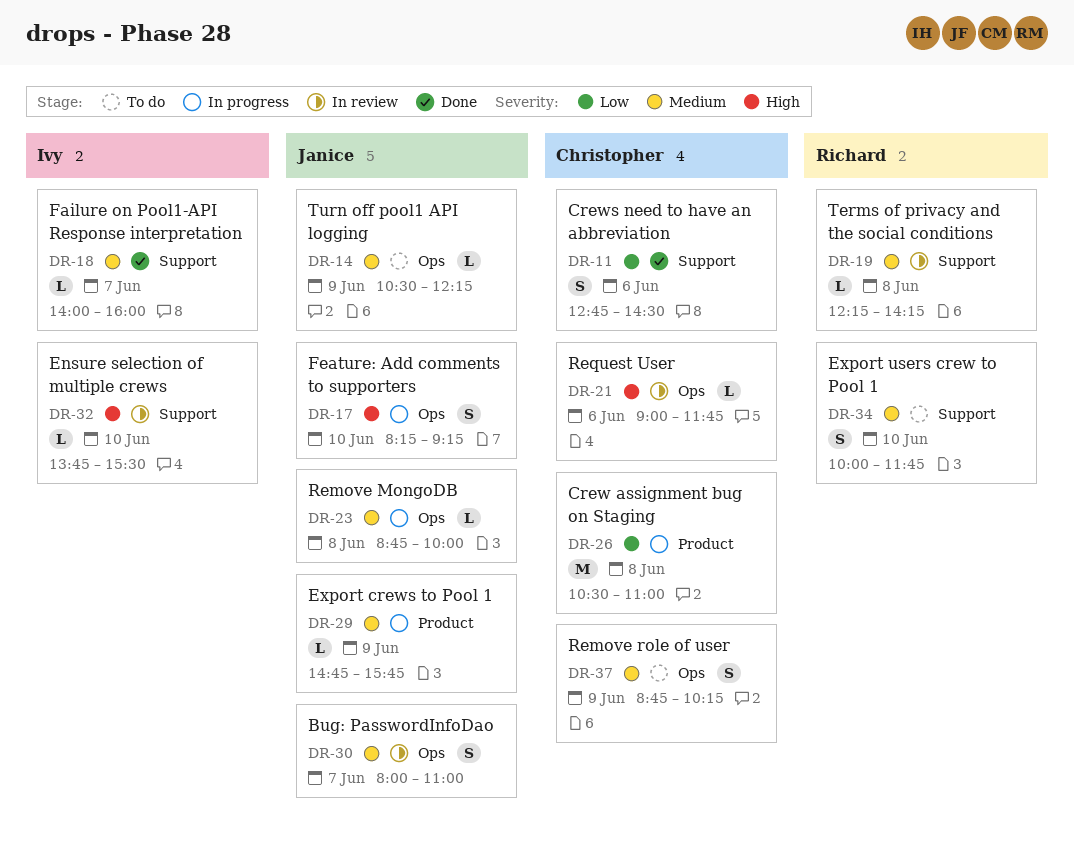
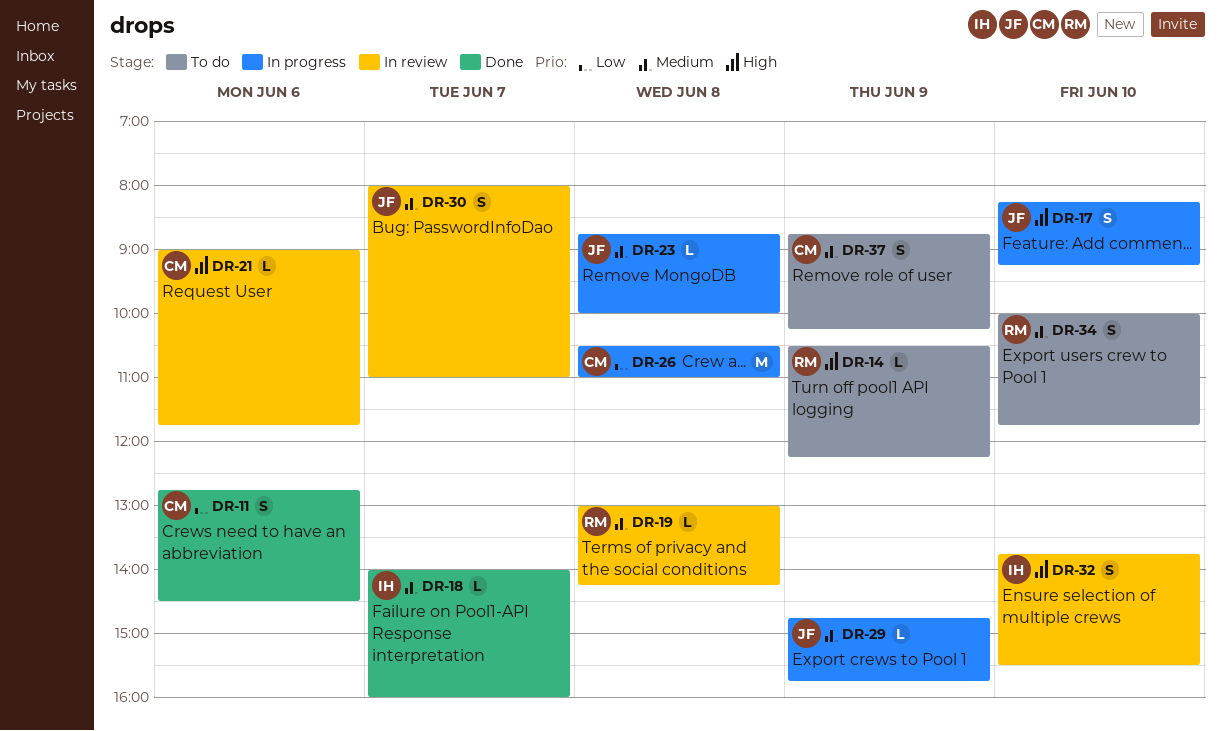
DR-14, owner: Janice -> Richard
DR-14, priority: Medium -> High
DR-19, begins: 12:15 -> 13:00
DR-32, estimate: L -> S

